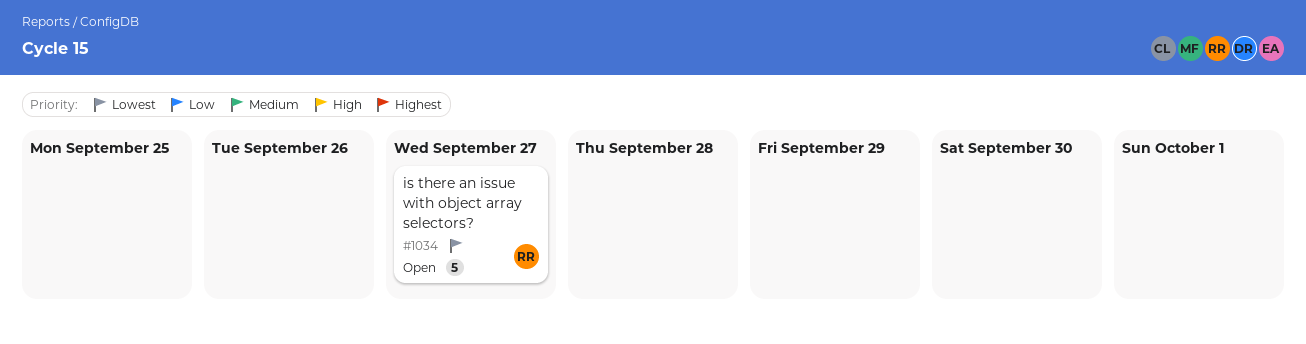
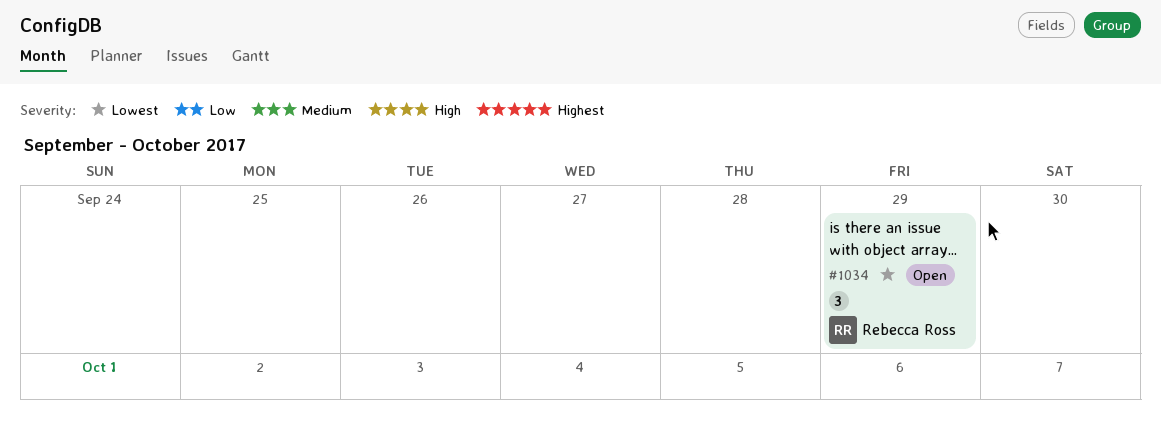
#1034, estimate: 5 -> 3
#1034, due: Sep 27 -> Sep 29

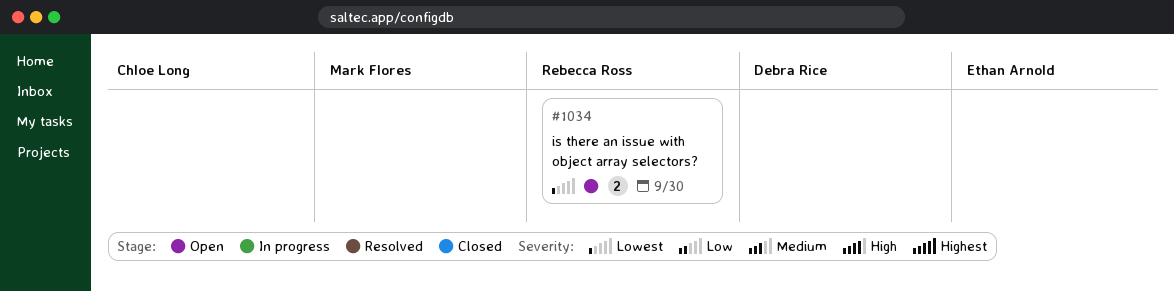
#1034, estimate: 3 -> 2
#1034, due: Sep 29 -> Sep 30

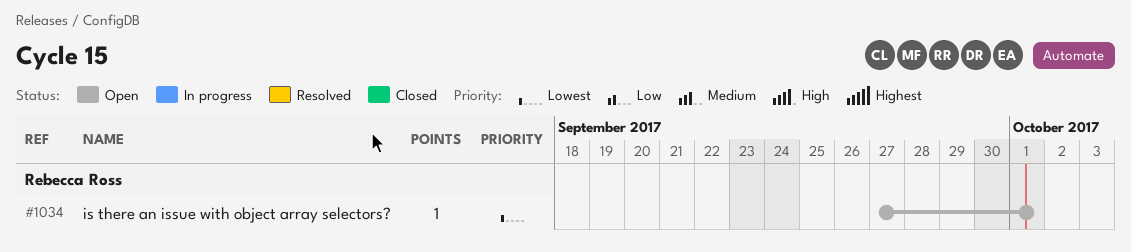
#1034, estimate: 2 -> 1
#1034, due: Sep 30 -> Oct 1

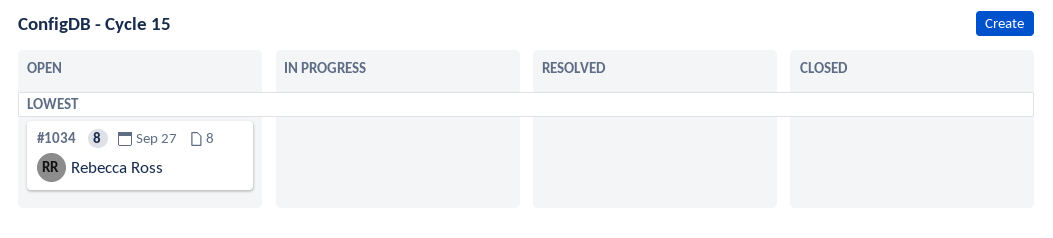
#1034, estimate: 1 -> 8
#1034, due: Oct 1 -> Sep 27

